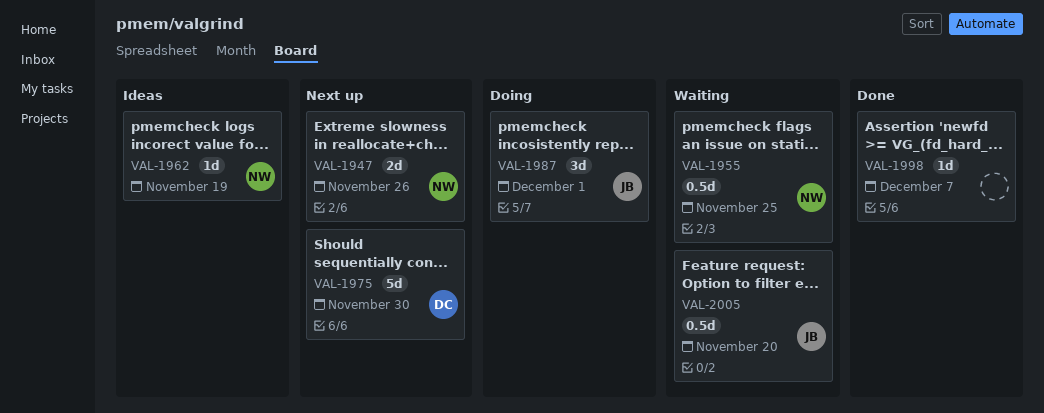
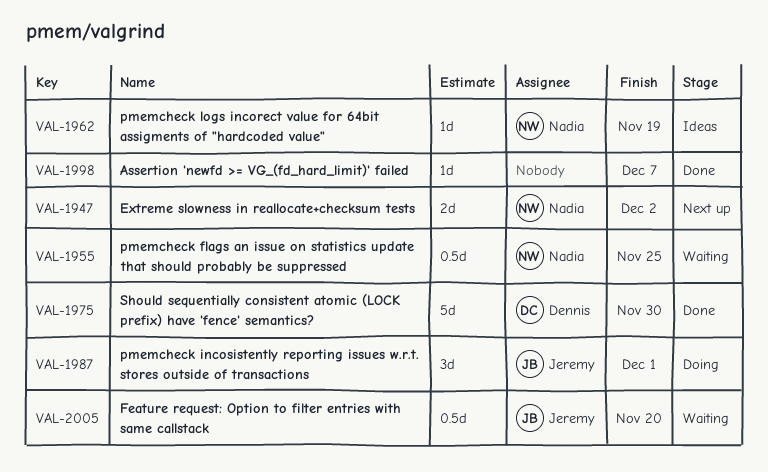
VAL-1947, due: Nov 26 -> Dec 2
VAL-1975, status: Next up -> Done

